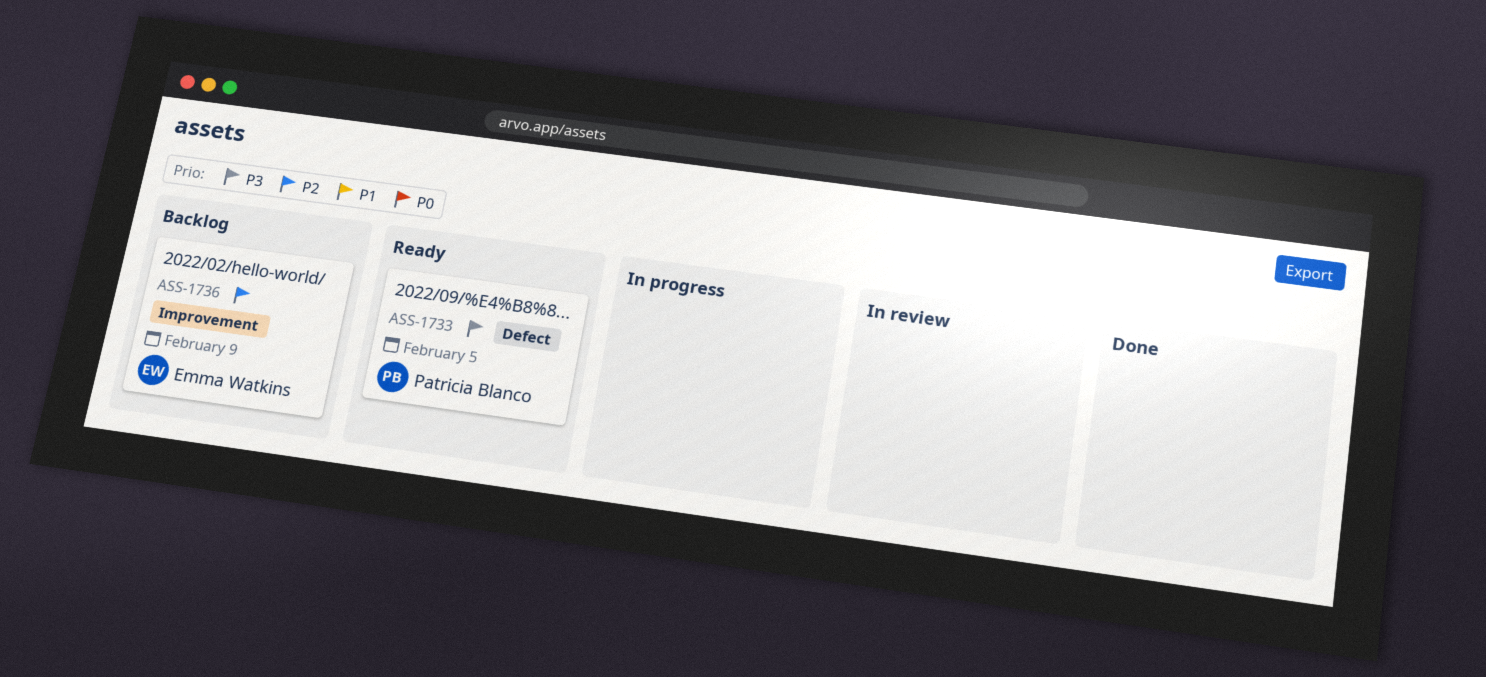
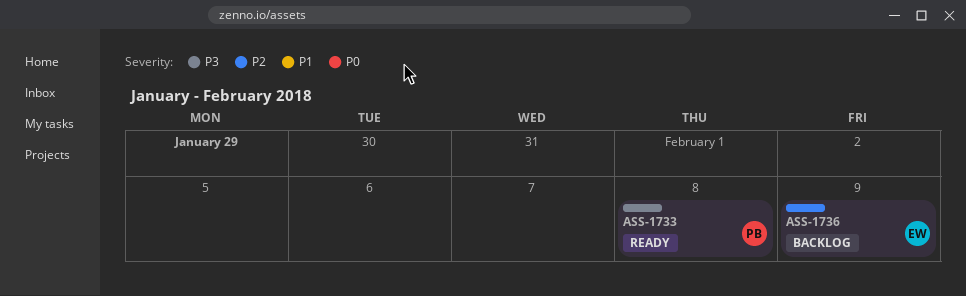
ASS-1733, due: Feb 5 -> Feb 8

